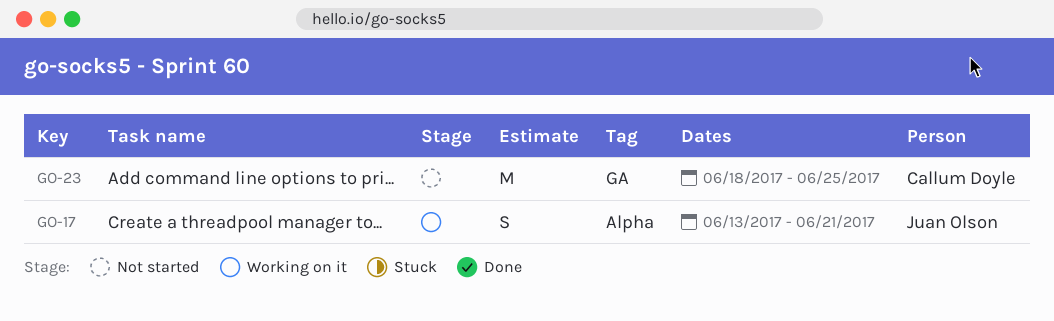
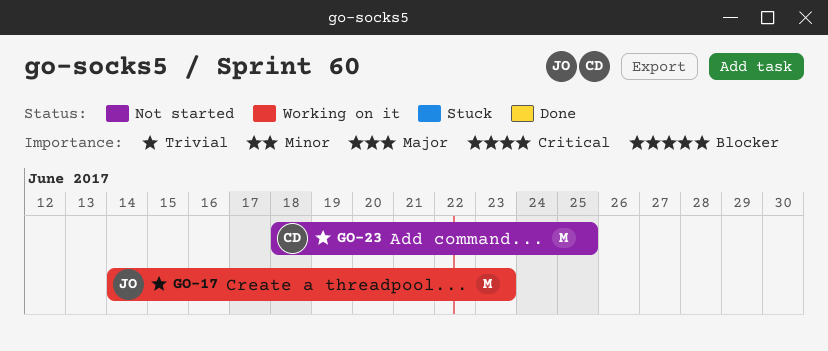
GO-17, estimate: S -> M
GO-17, start: Jun 13 -> Jun 14
GO-17, due: Jun 21 -> Jun 23

